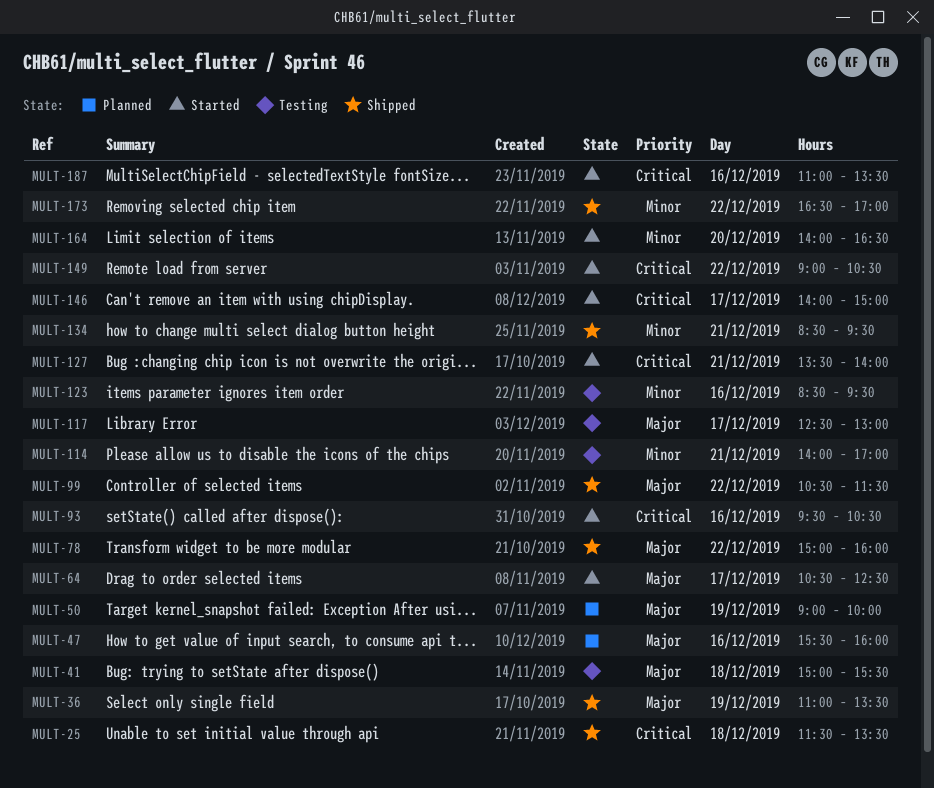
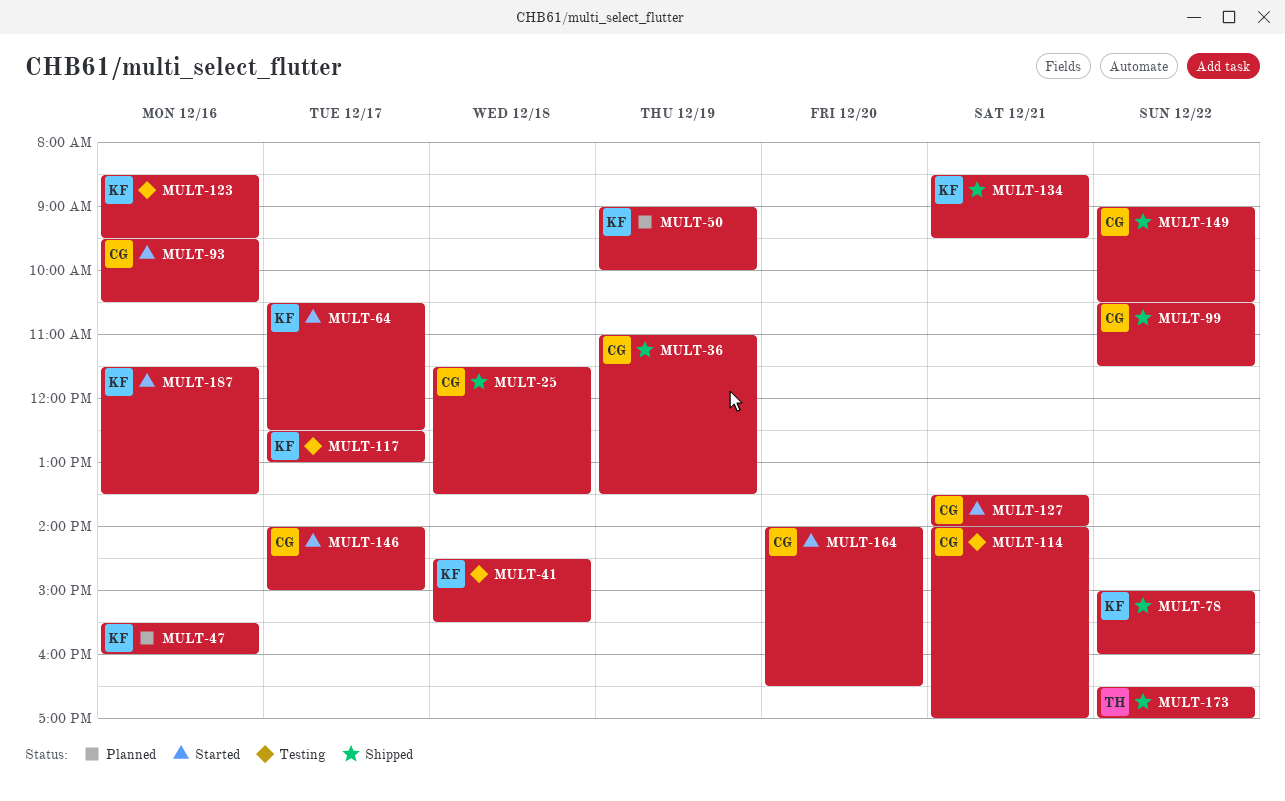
MULT-41, begins: 15:00 -> 14:30
MULT-149, status: Started -> Shipped
MULT-187, begins: 11:00 -> 11:30

